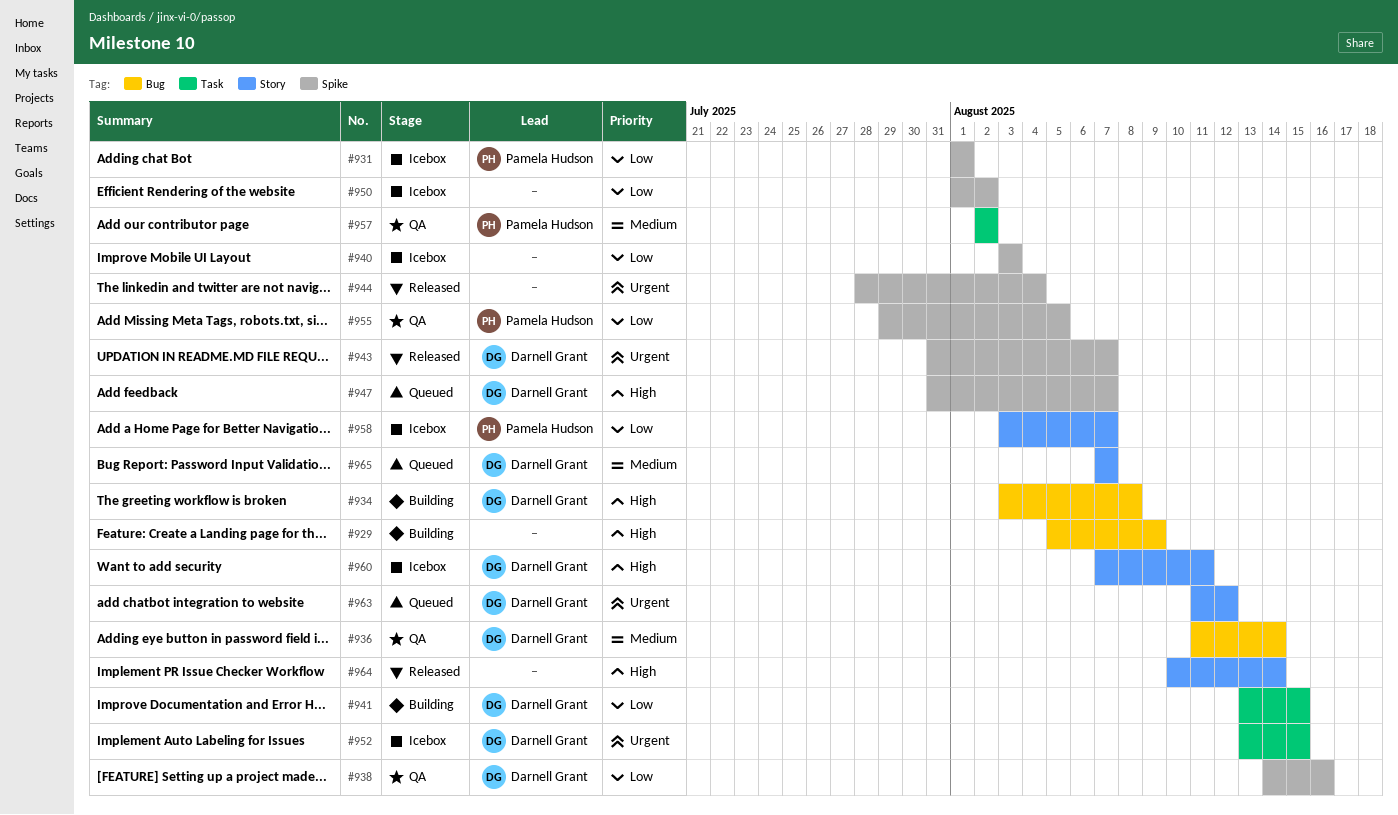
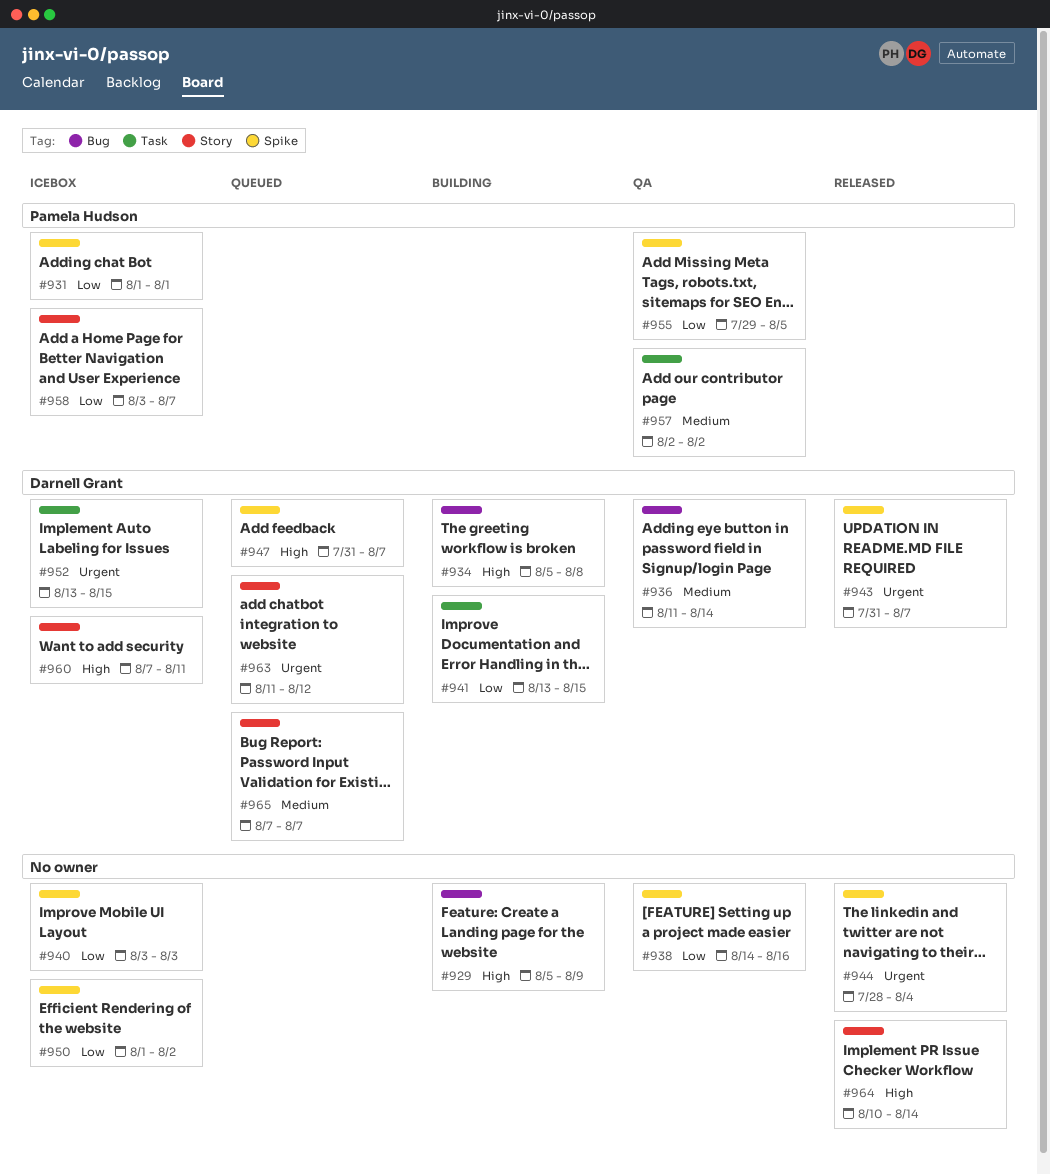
#934, start: Aug 3 -> Aug 5
#938, owner: Darnell Grant -> none

